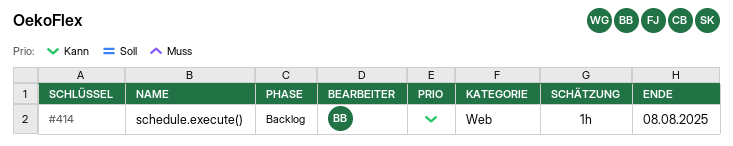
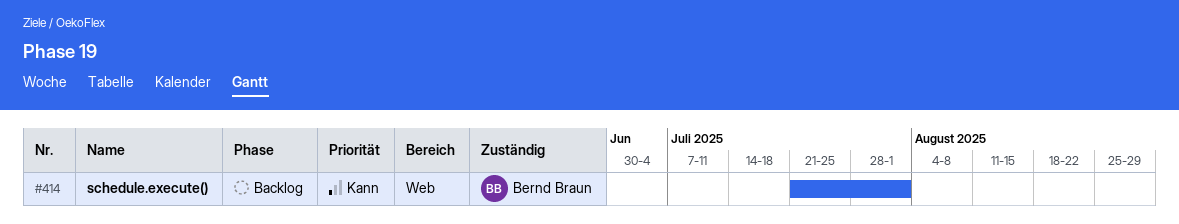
#414, due: Aug 8 -> Aug 1

